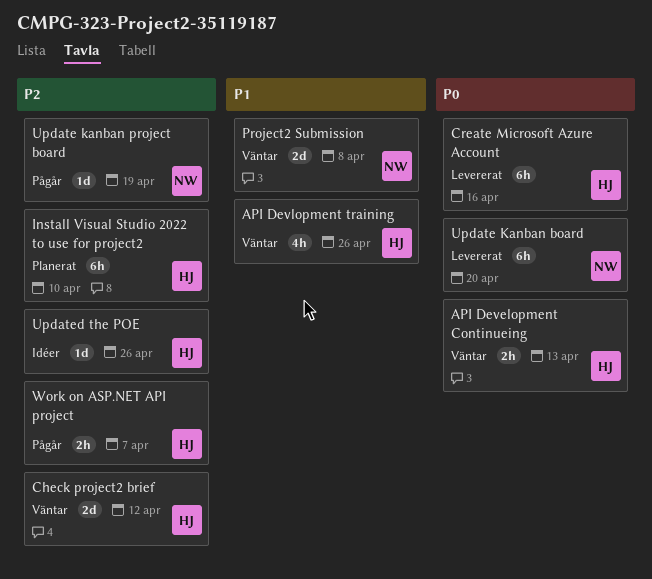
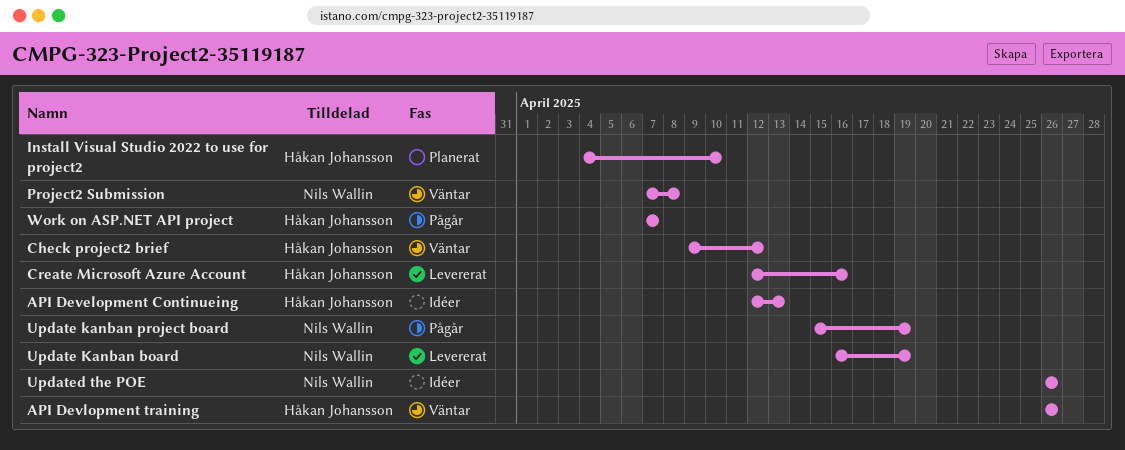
API Development Continueing, status: Väntar -> Idéer
Update Kanban board, due: Apr 20 -> Apr 19
Updated the POE, owner: Håkan Johansson -> Nils Wallin

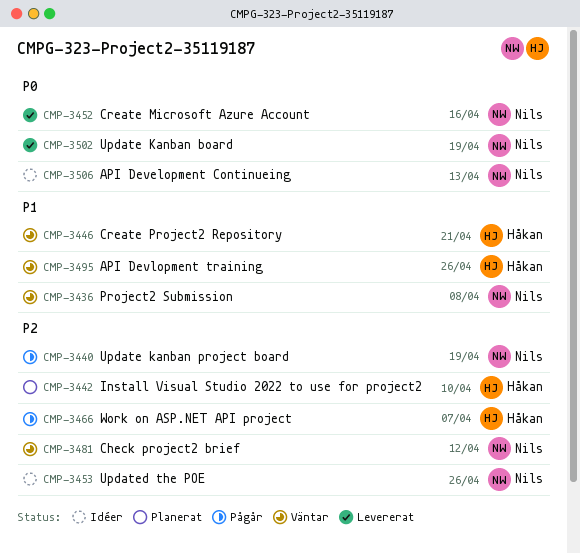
API Development Continueing, owner: Håkan Johansson -> Nils Wallin
Check project2 brief, owner: Håkan Johansson -> Nils Wallin
Create Microsoft Azure Account, owner: Håkan Johansson -> Nils Wallin
Create Project2 Repository: none -> present

